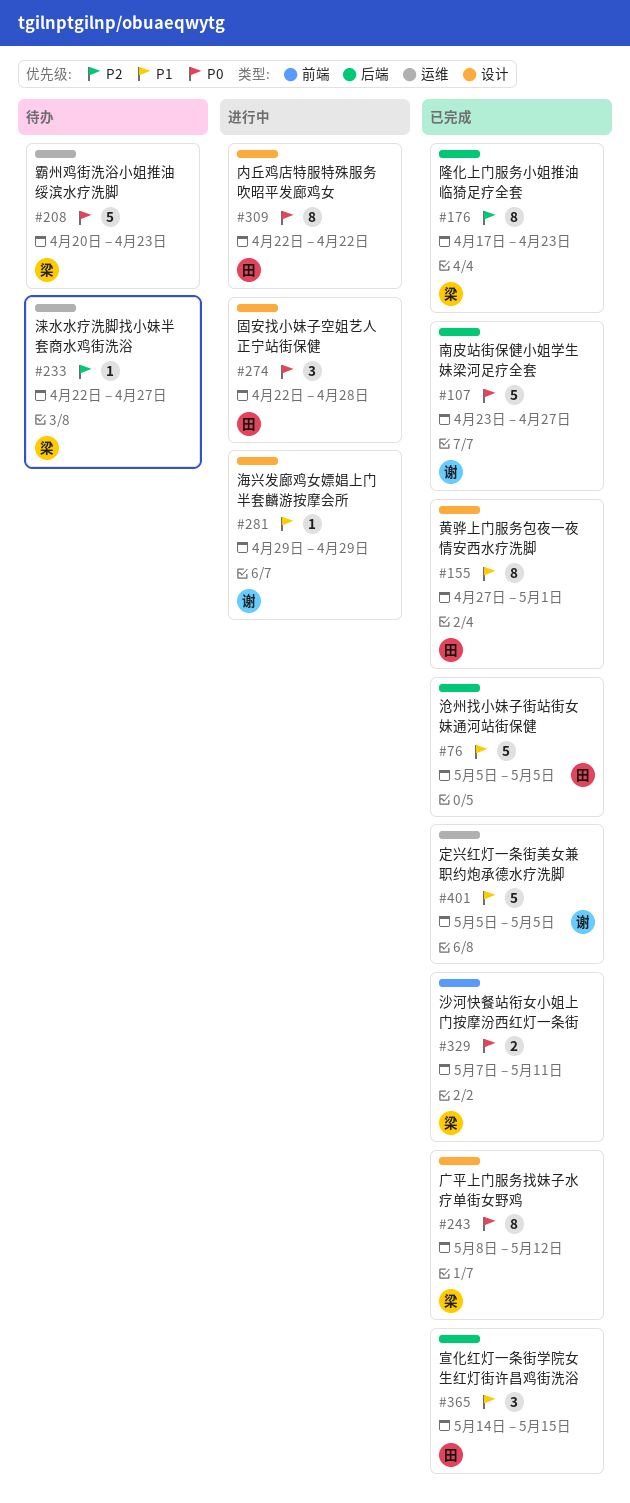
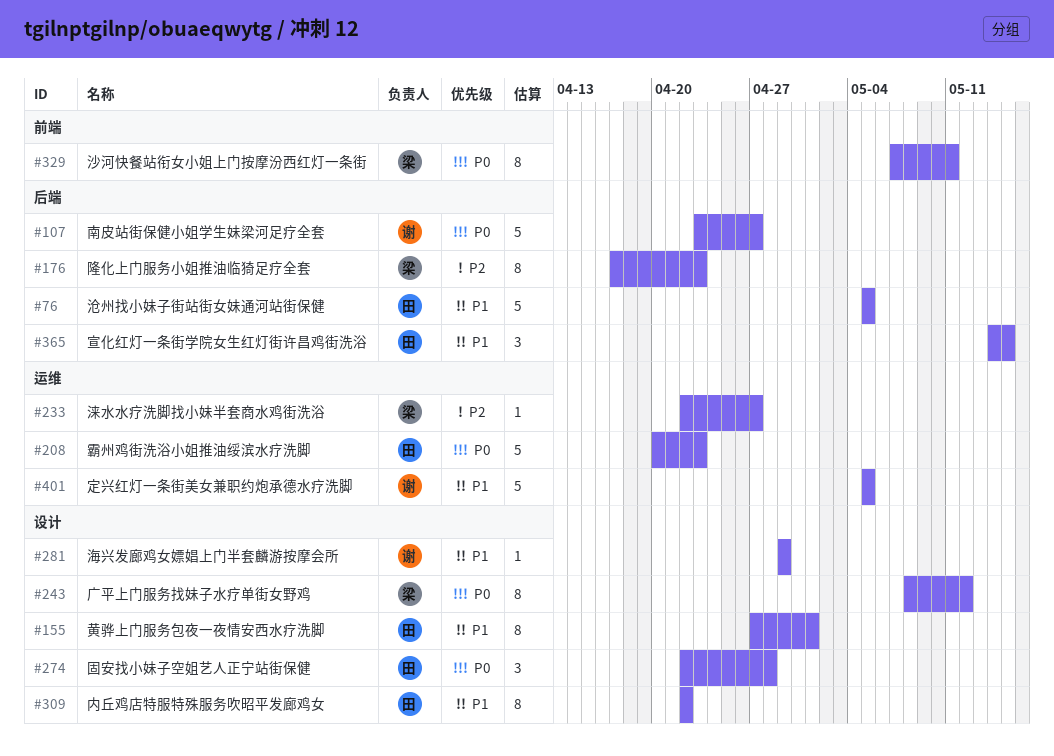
#208, owner: 梁 -> 田
#309, priority: P0 -> P1
#329, estimate: 2 -> 8

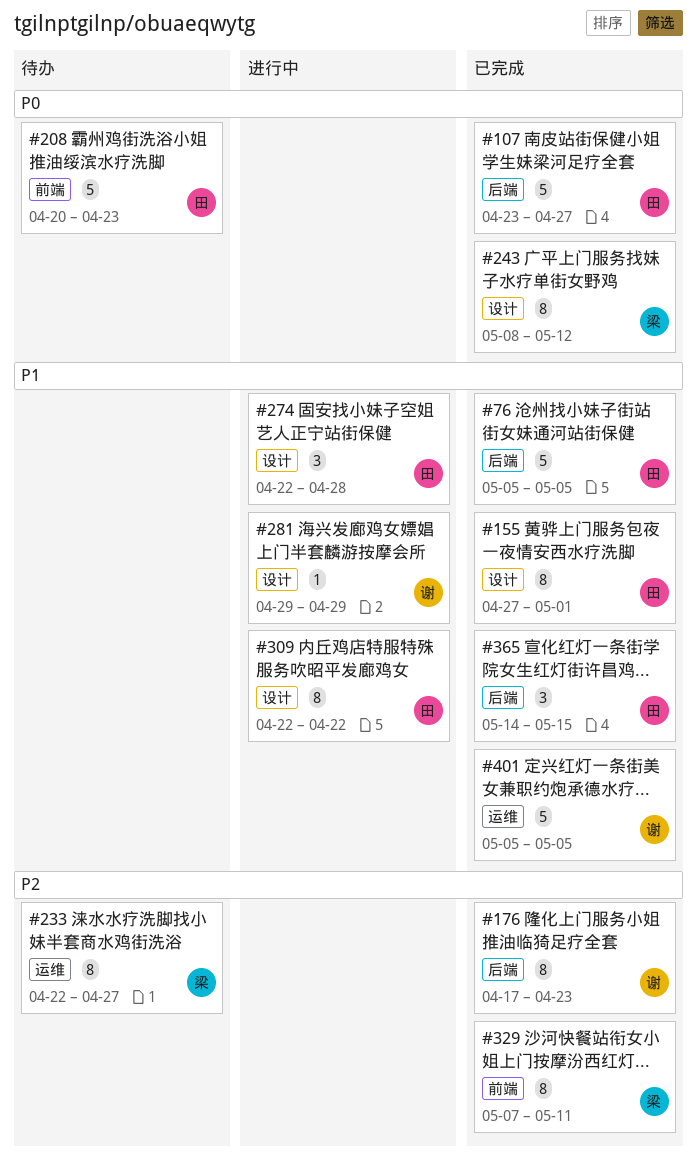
#107, owner: 谢 -> 田
#176, owner: 梁 -> 谢
#208, label: 运维 -> 前端
#233, estimate: 1 -> 8
#274, priority: P0 -> P1
#329, priority: P0 -> P2

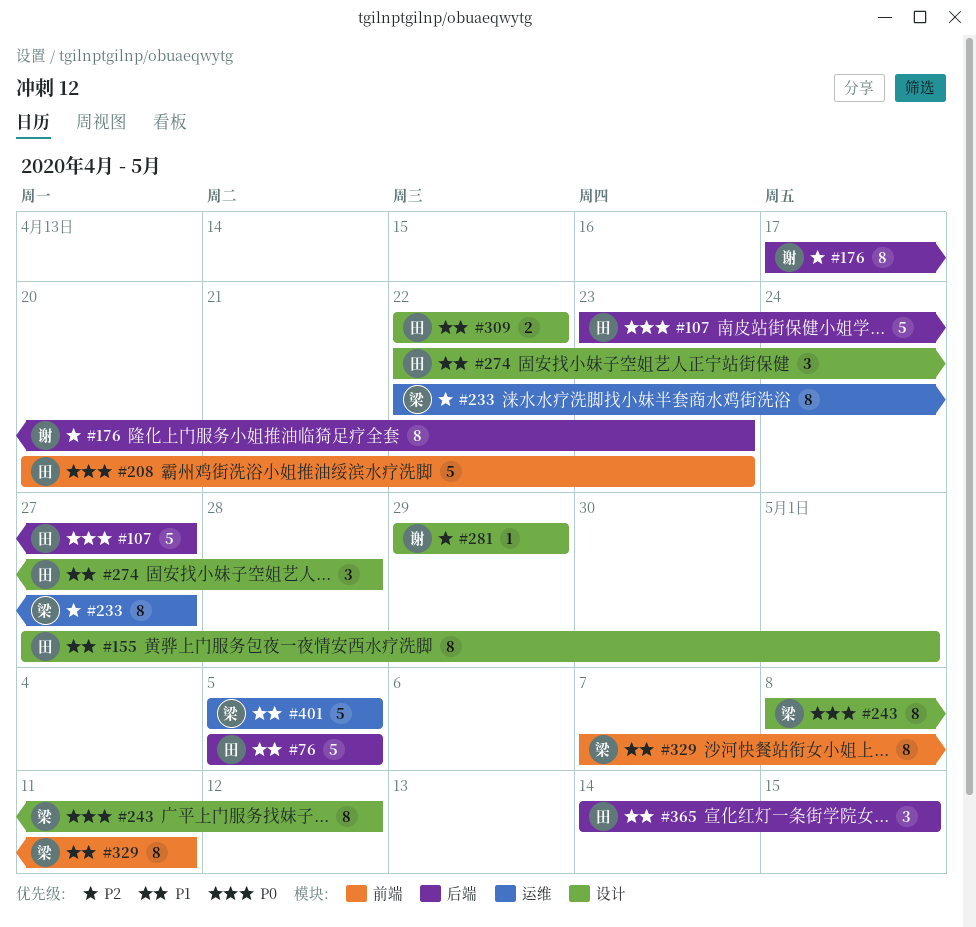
#281, priority: P1 -> P2
#309, estimate: 8 -> 2
#329, priority: P2 -> P1
#401, owner: 谢 -> 梁

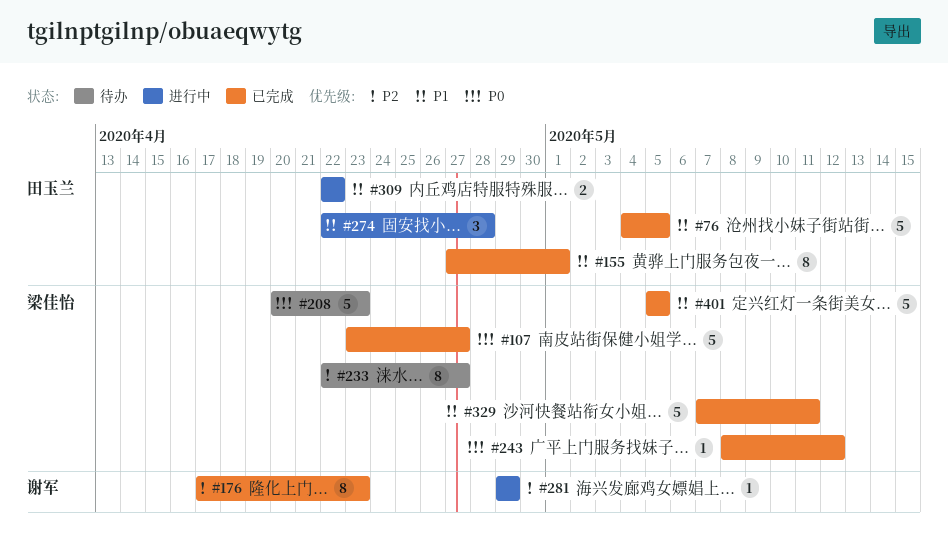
#76, start: May 5 -> May 4
#107, owner: 田玉兰 -> 梁佳怡
#208, owner: 田玉兰 -> 梁佳怡
#243, estimate: 8 -> 1
#329, estimate: 8 -> 5
#365: present -> none

